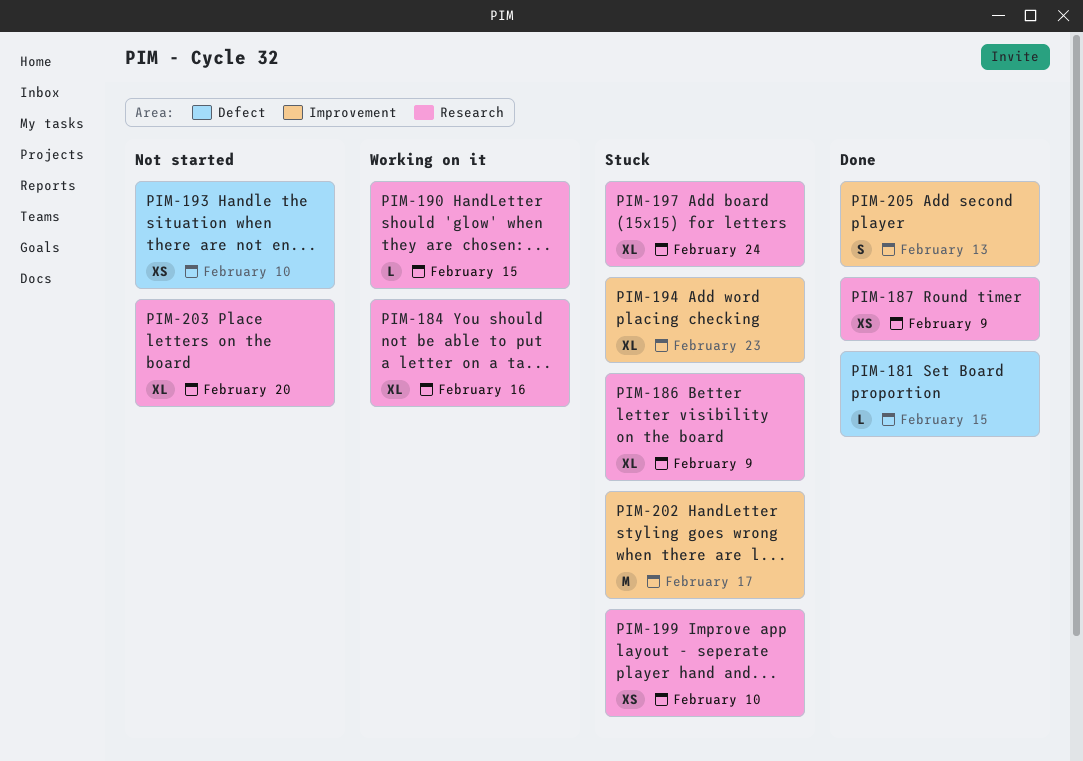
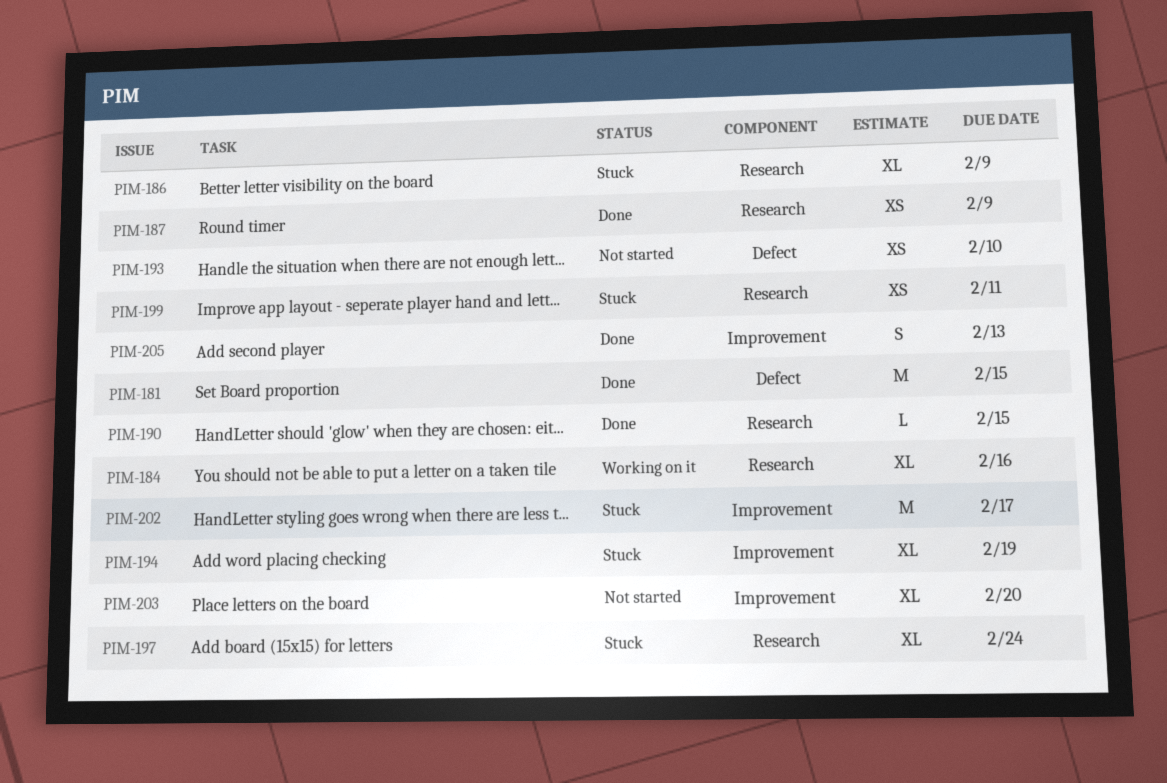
PIM-181, estimate: L -> M
PIM-190, status: Working on it -> Done
PIM-194, due: Feb 23 -> Feb 19
PIM-199, due: Feb 10 -> Feb 11
PIM-203, label: Research -> Improvement

